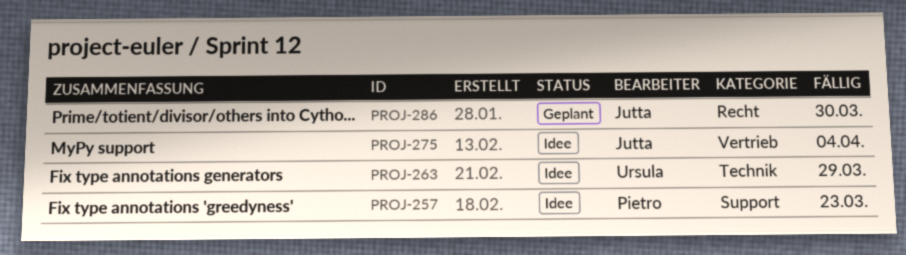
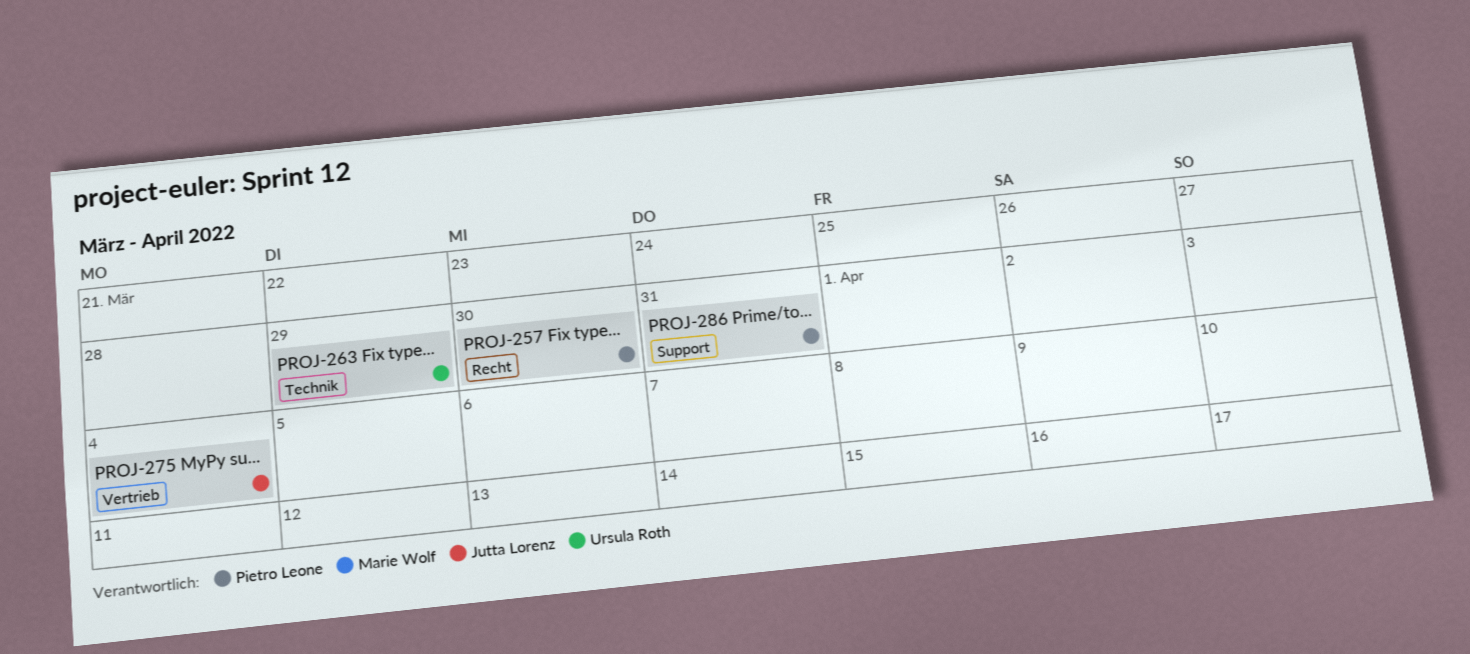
PROJ-257, label: Support -> Recht
PROJ-257, due: Mar 23 -> Mar 30
PROJ-286, owner: Jutta Lorenz -> Pietro Leone
PROJ-286, label: Recht -> Support
PROJ-286, due: Mar 30 -> Mar 31

